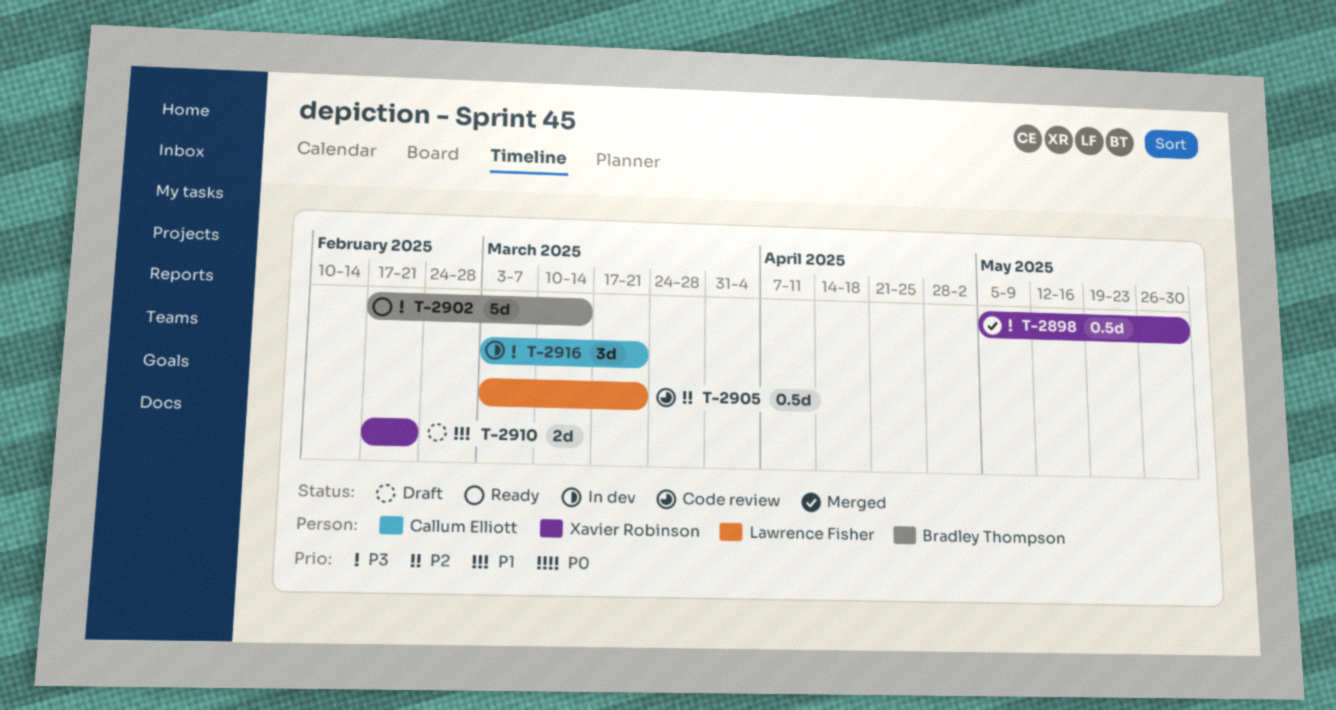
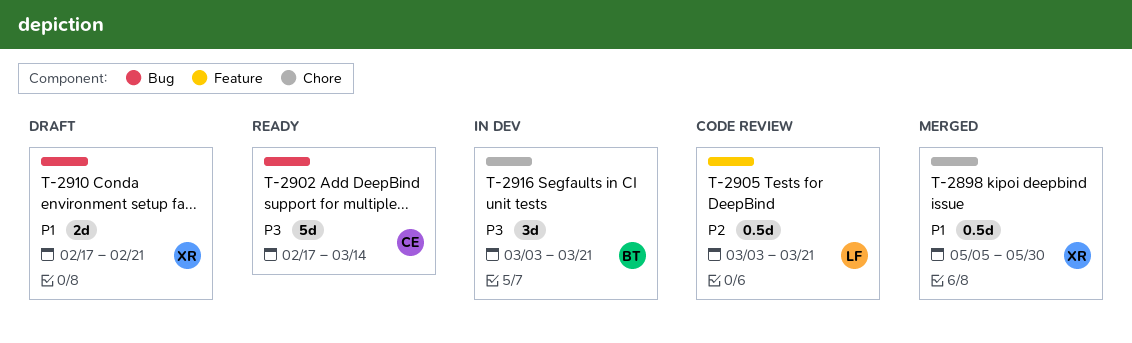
T-2898, priority: P3 -> P1
T-2902, owner: Bradley Thompson -> Callum Elliott
T-2916, owner: Callum Elliott -> Bradley Thompson

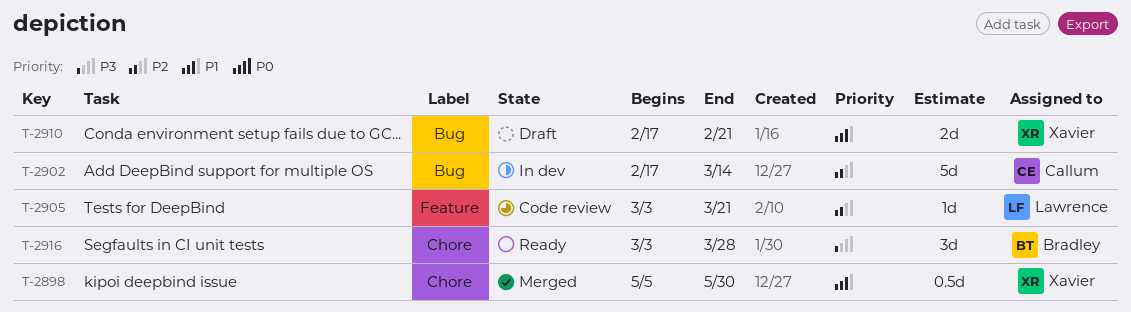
T-2902, status: Ready -> In dev
T-2902, priority: P3 -> P2
T-2905, estimate: 0.5d -> 1d
T-2916, status: In dev -> Ready
T-2916, due: Mar 21 -> Mar 28

